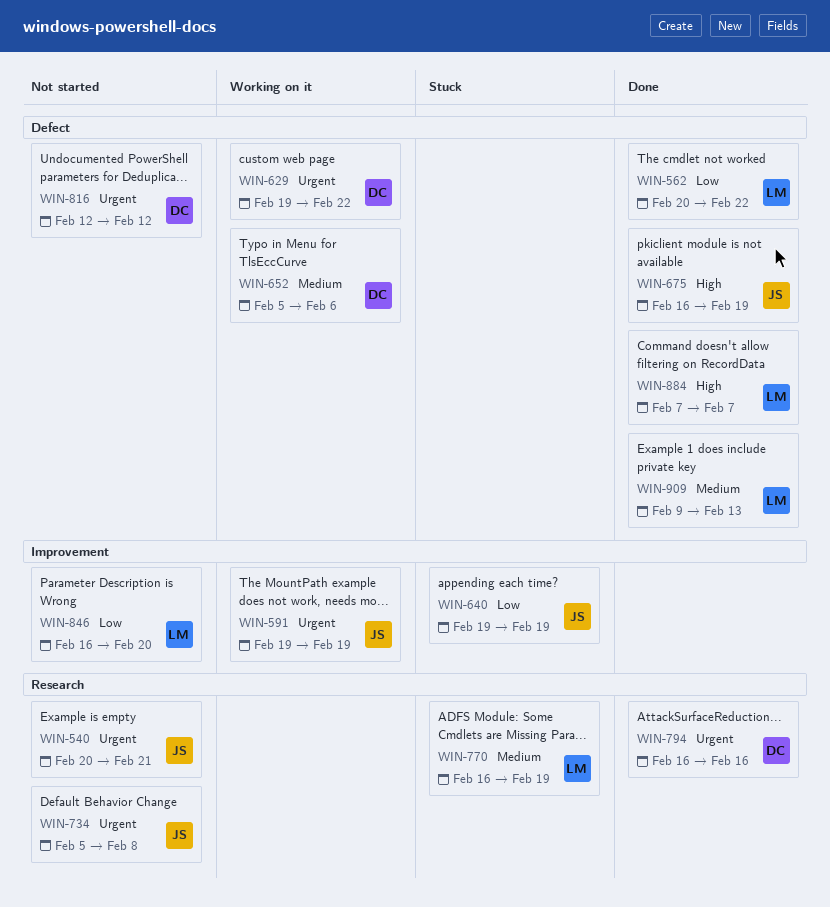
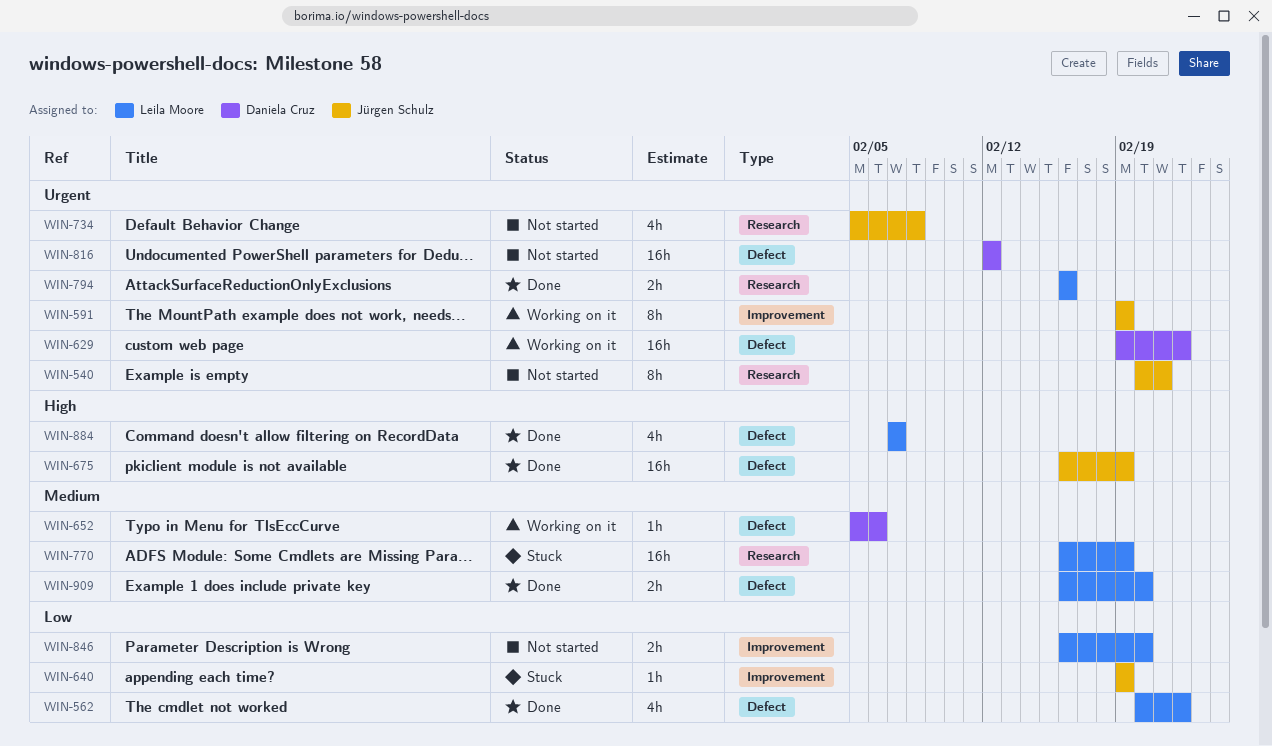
WIN-794, owner: Daniela Cruz -> Leila Moore
WIN-909, start: Feb 9 -> Feb 16
WIN-909, due: Feb 13 -> Feb 20

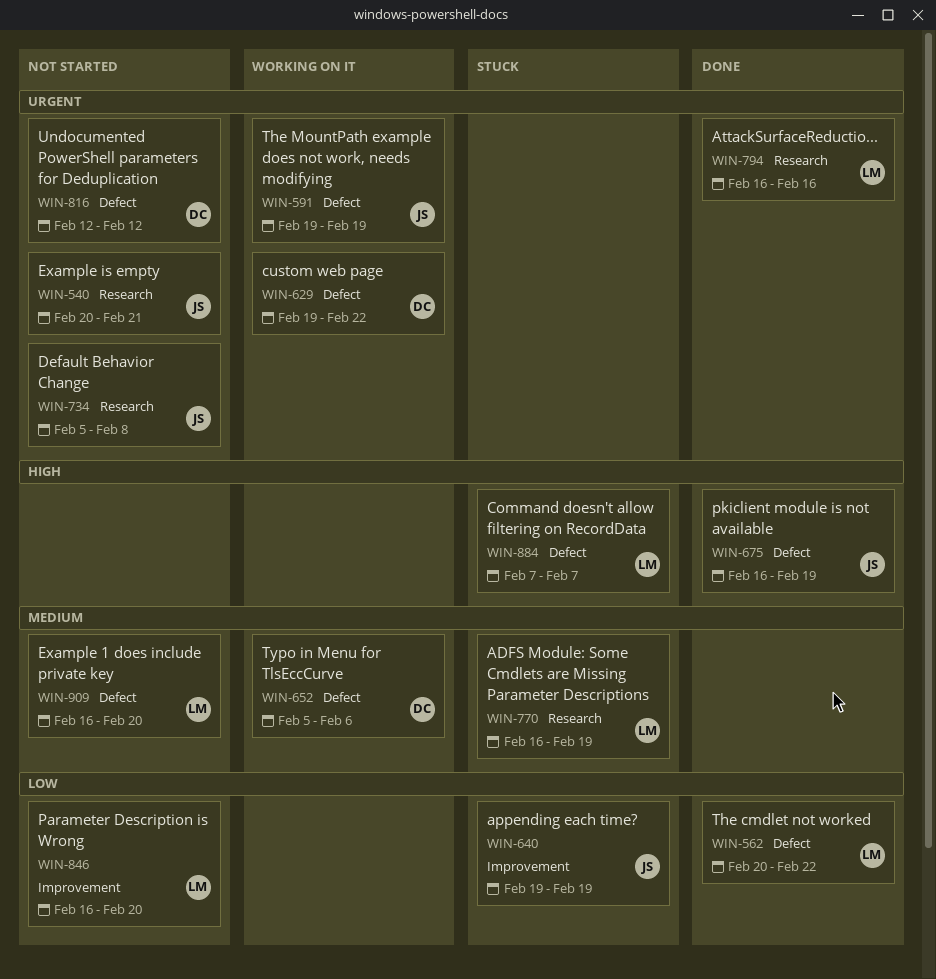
WIN-591, label: Improvement -> Defect
WIN-884, status: Done -> Stuck
WIN-909, status: Done -> Not started

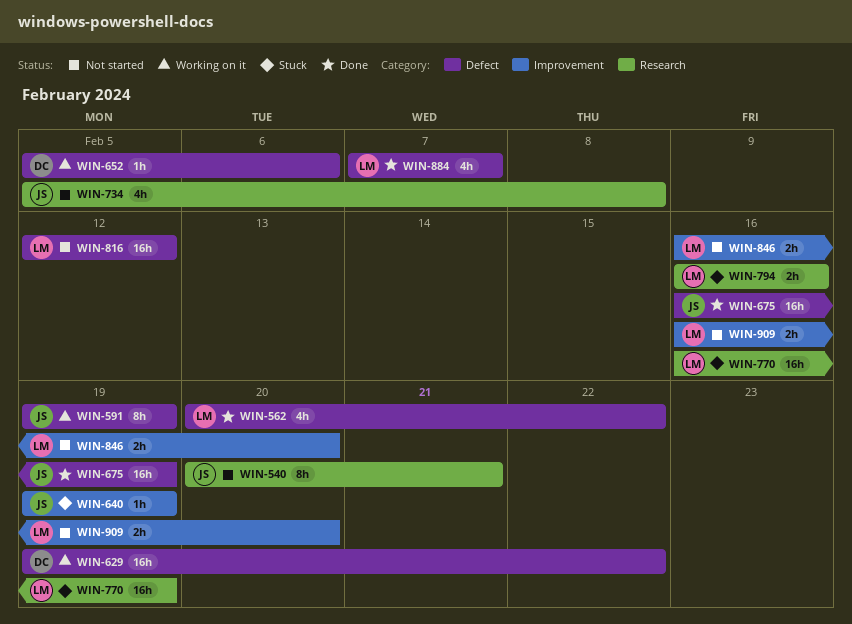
WIN-794, status: Done -> Stuck
WIN-816, owner: DC -> LM
WIN-884, status: Stuck -> Done
WIN-909, label: Defect -> Improvement

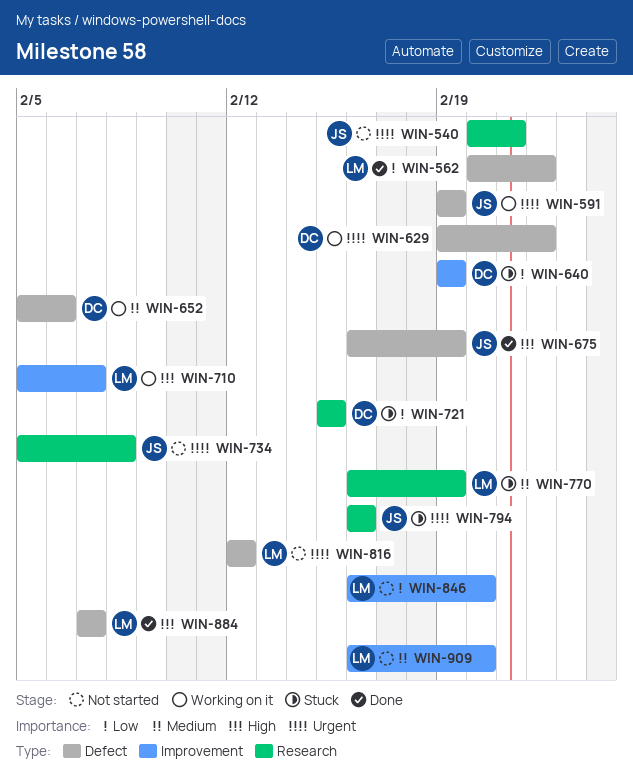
WIN-640, owner: JS -> DC
WIN-710: none -> present
WIN-721: none -> present
WIN-794, owner: LM -> JS

